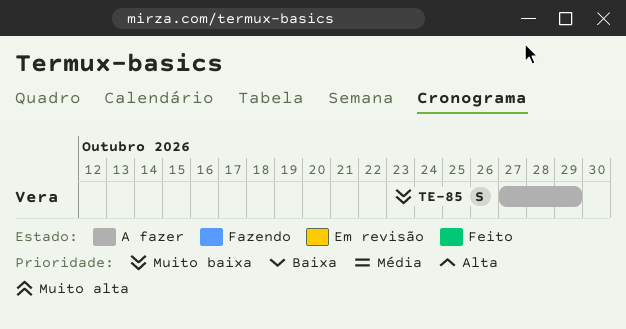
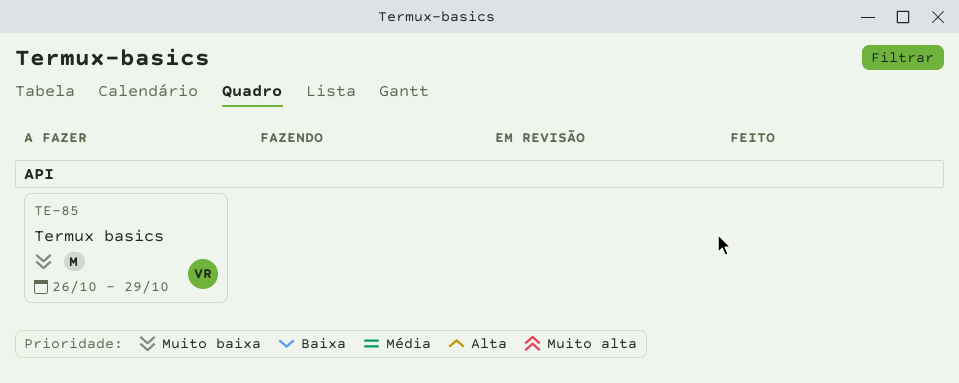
TE-85, estimate: S -> M
TE-85, start: Oct 27 -> Oct 26

